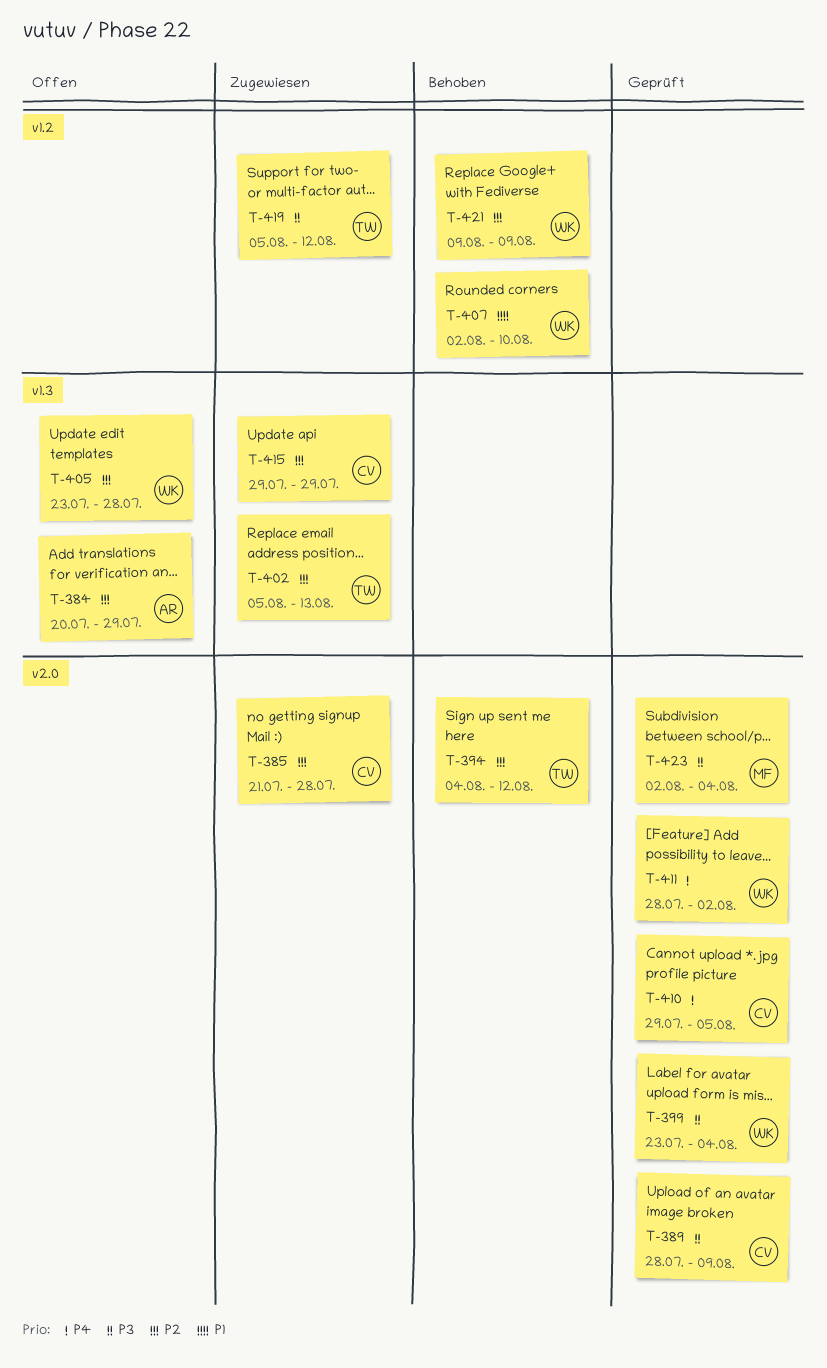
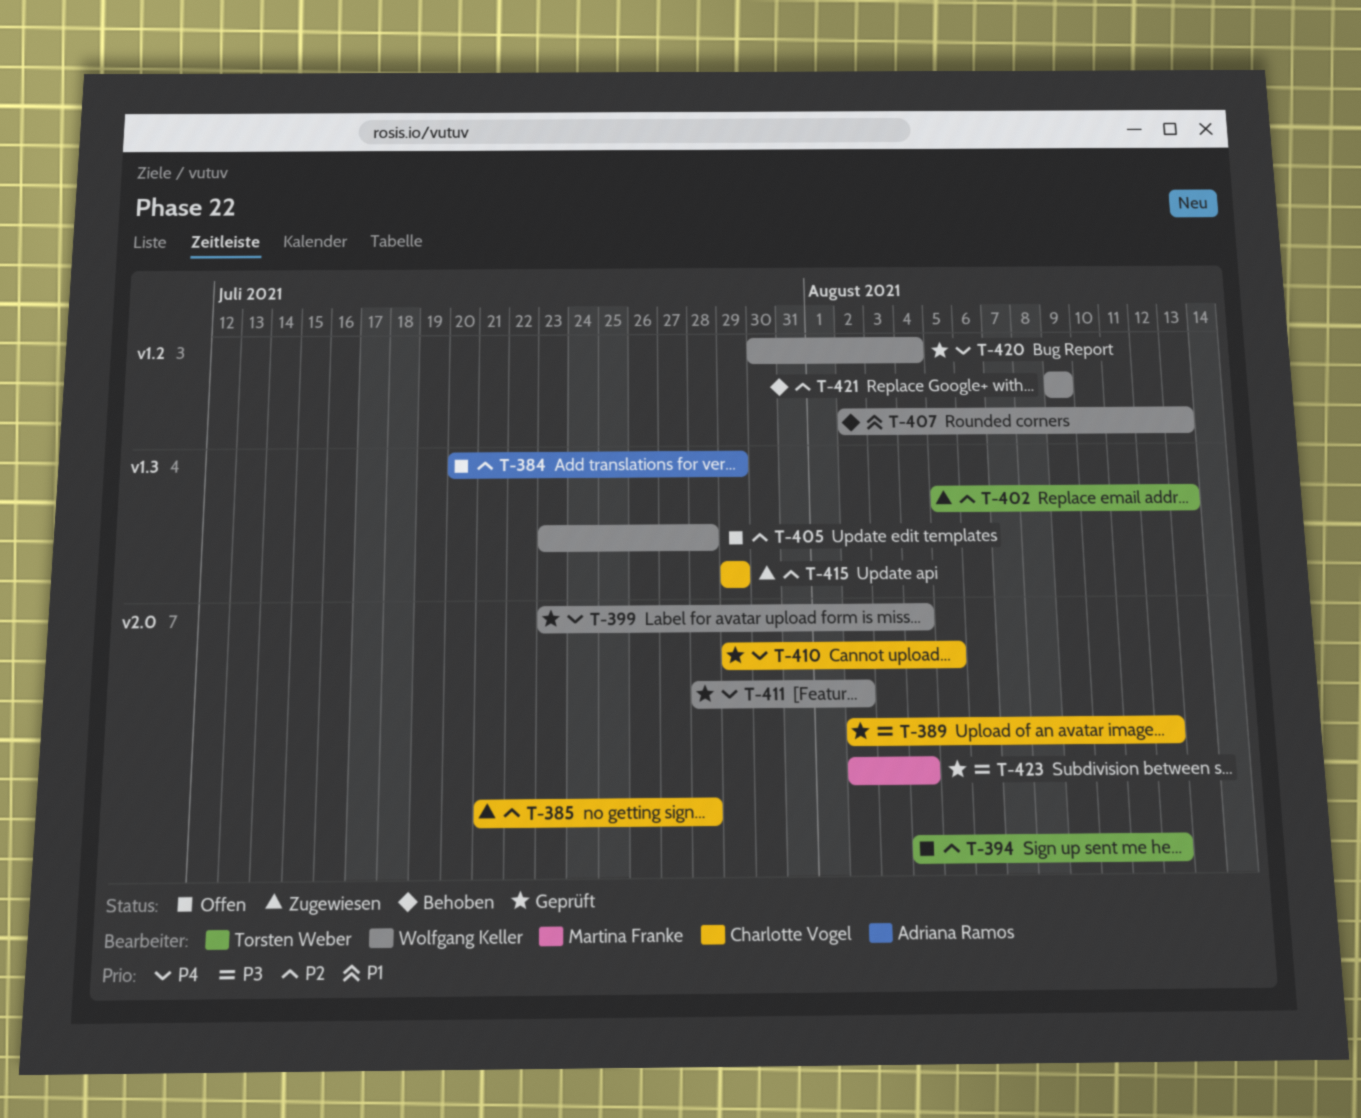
T-389, start: Jul 28 -> Aug 2
T-389, due: Aug 9 -> Aug 12
T-394, status: Behoben -> Offen
T-399, priority: P3 -> P4
T-407, due: Aug 10 -> Aug 13
T-419: present -> none
T-420: none -> present

